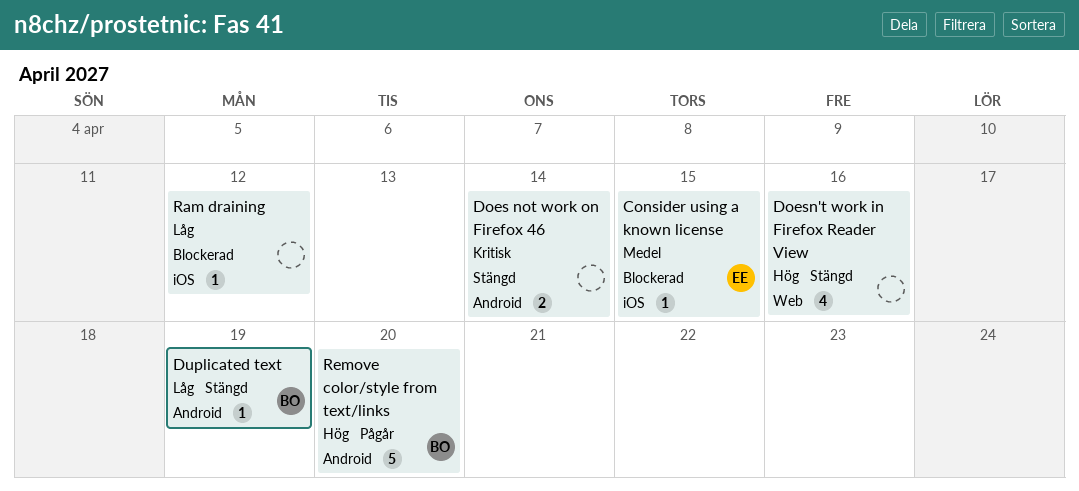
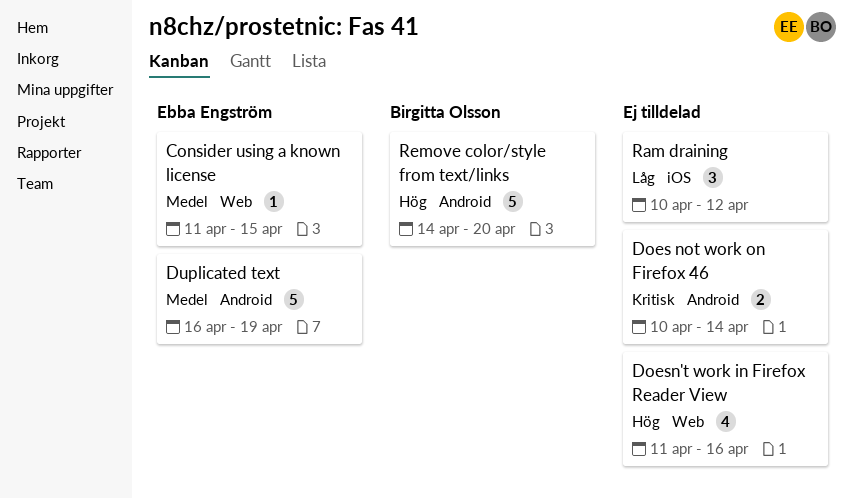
Consider using a known license, label: iOS -> Web
Duplicated text, owner: Birgitta Olsson -> Ebba Engström
Duplicated text, priority: Låg -> Medel
Duplicated text, estimate: 1 -> 5
Ram draining, estimate: 1 -> 3

